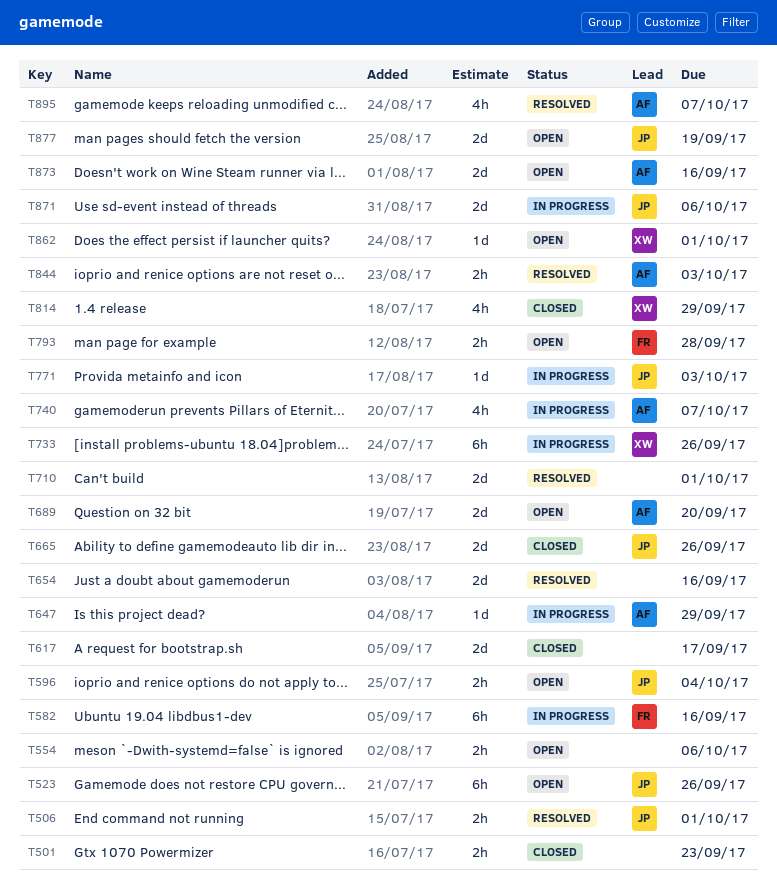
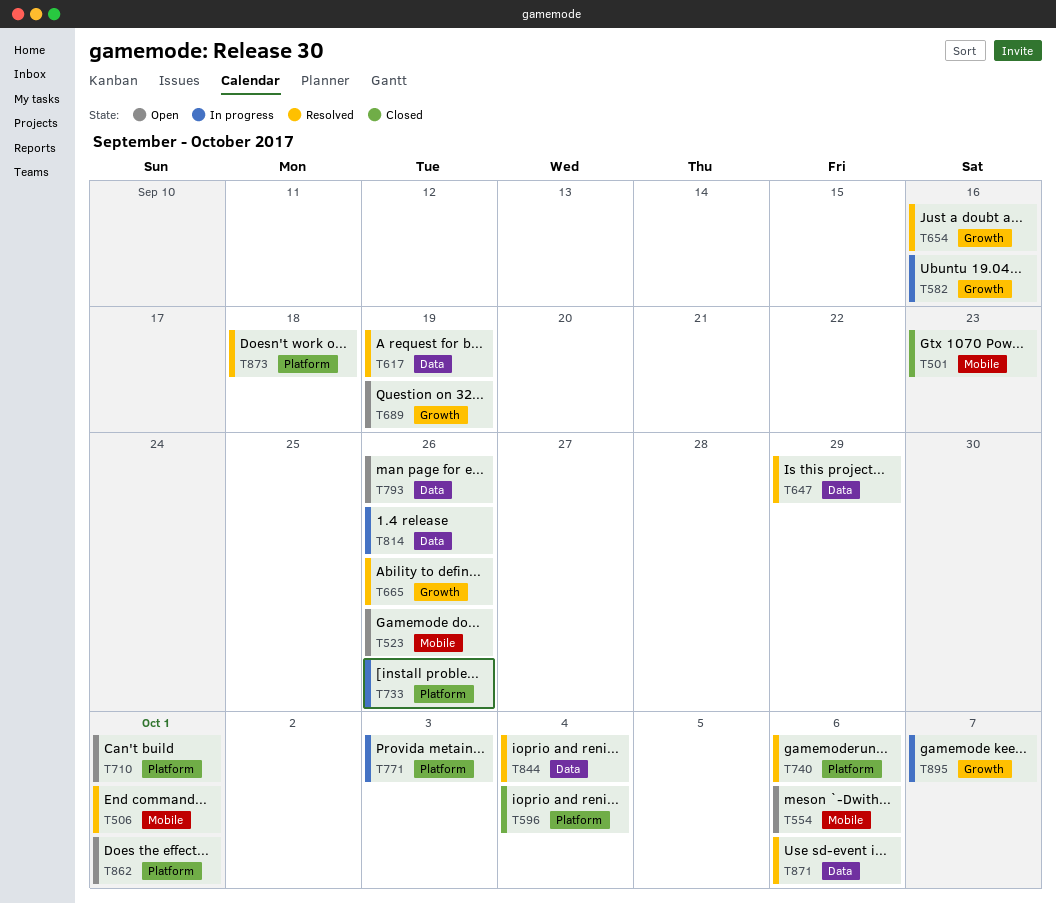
T596, status: Open -> Closed
T617, status: Closed -> Resolved
T617, due: Sep 17 -> Sep 19
T647, status: In progress -> Resolved
T665, status: Closed -> Resolved
T689, due: Sep 20 -> Sep 19
T710, status: Resolved -> Open
T740, status: In progress -> Resolved
T740, due: Oct 7 -> Oct 6
T793, due: Sep 28 -> Sep 26
T814, status: Closed -> In progress
T814, due: Sep 29 -> Sep 26
T844, due: Oct 3 -> Oct 4
T871, status: In progress -> Resolved
T873, status: Open -> Resolved
T873, due: Sep 16 -> Sep 18
T877: present -> none
T895, status: Resolved -> In progress

